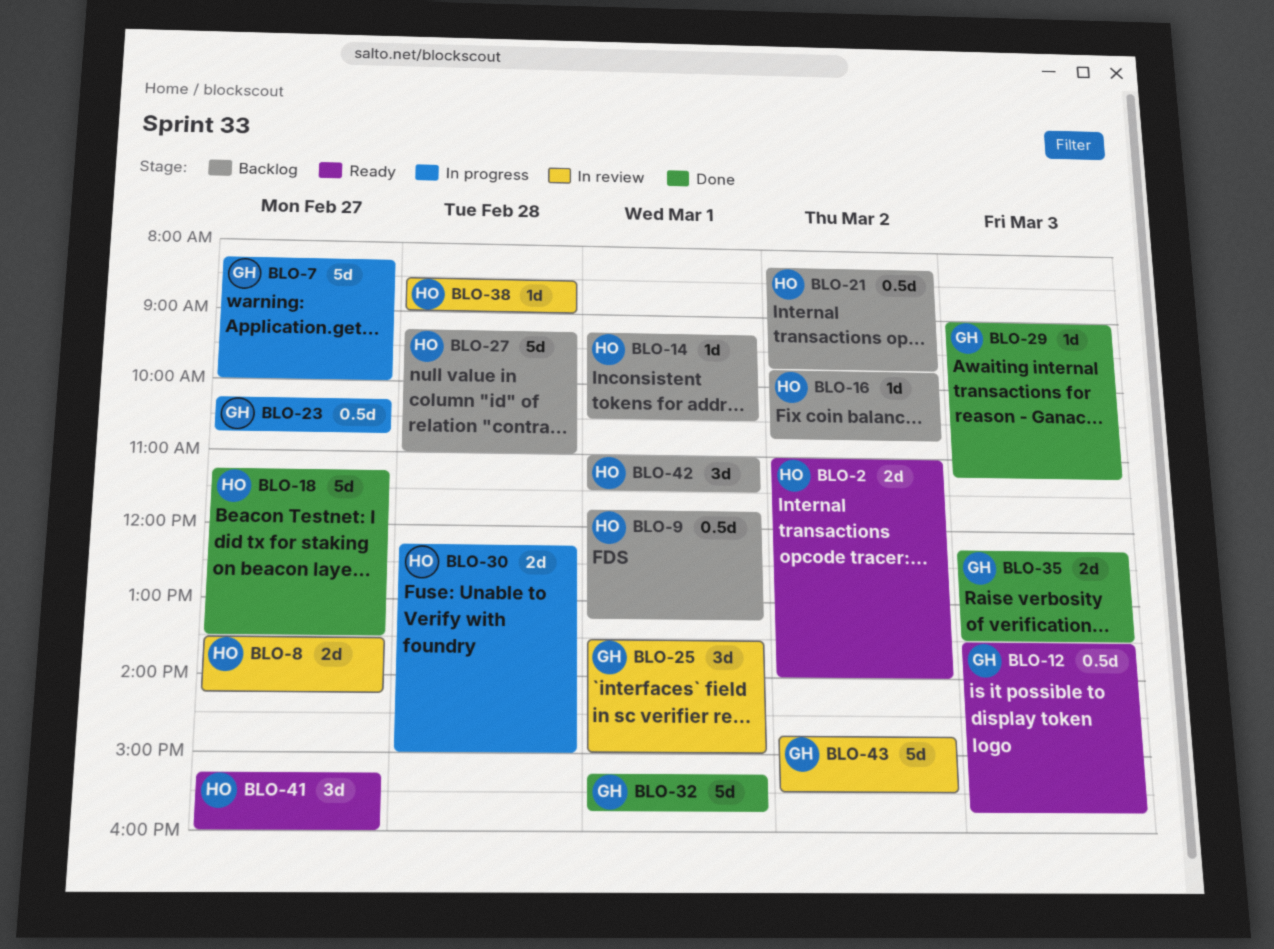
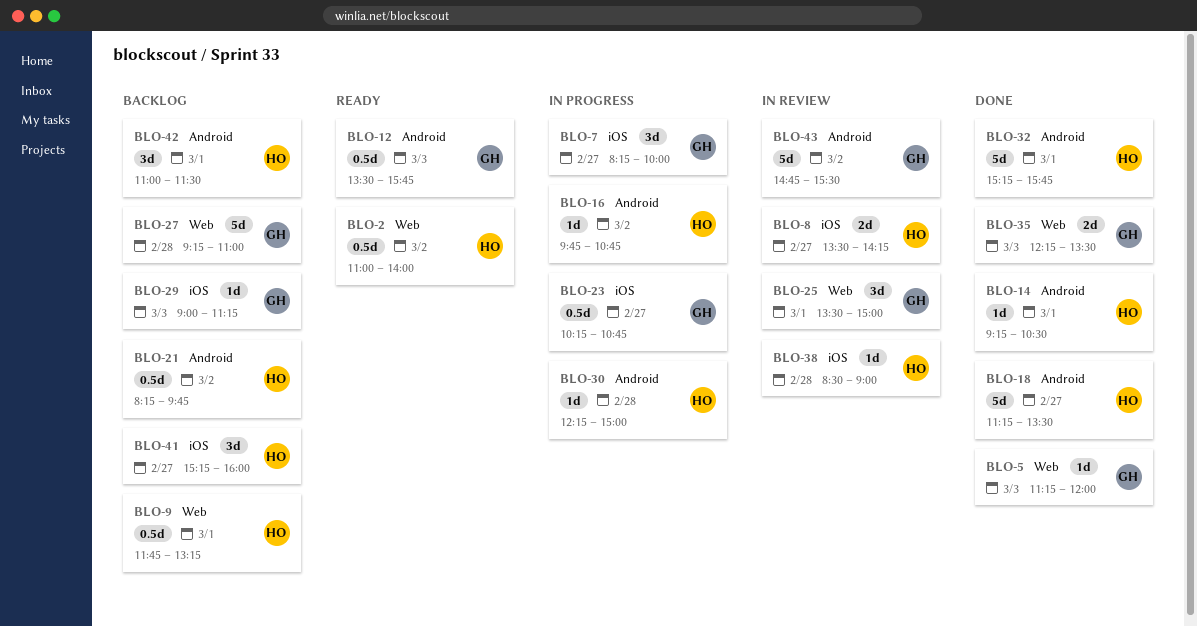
BLO-2, estimate: 2d -> 0.5d
BLO-5: none -> present
BLO-7, estimate: 5d -> 3d
BLO-14, status: Backlog -> Done
BLO-16, status: Backlog -> In progress
BLO-27, owner: HO -> GH
BLO-29, status: Done -> Backlog
BLO-30, estimate: 2d -> 1d
BLO-32, owner: GH -> HO
BLO-41, status: Ready -> Backlog

